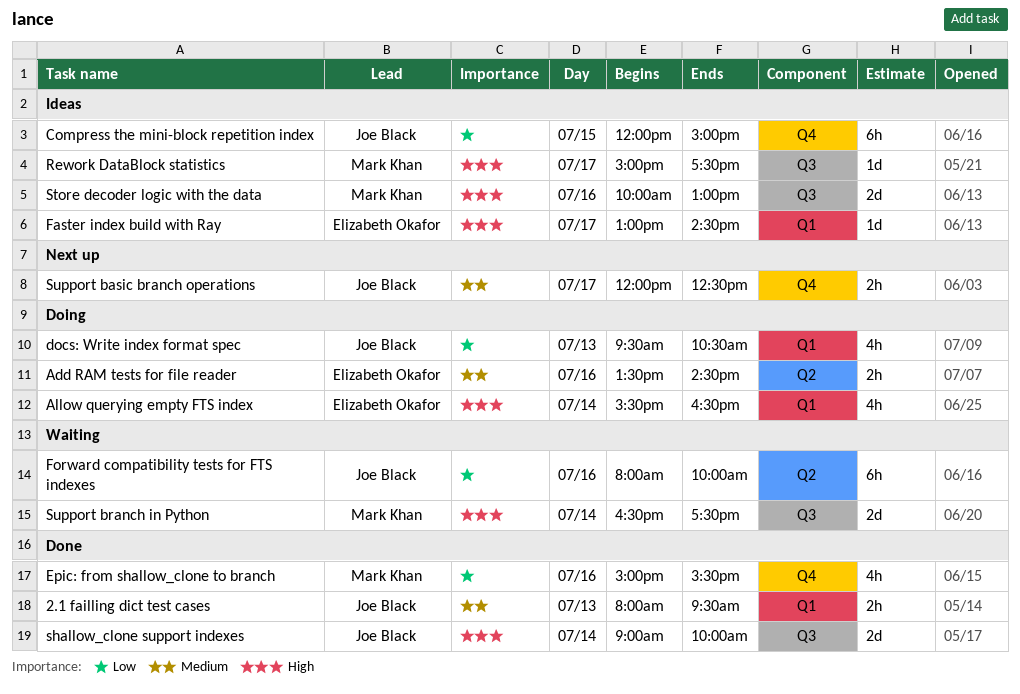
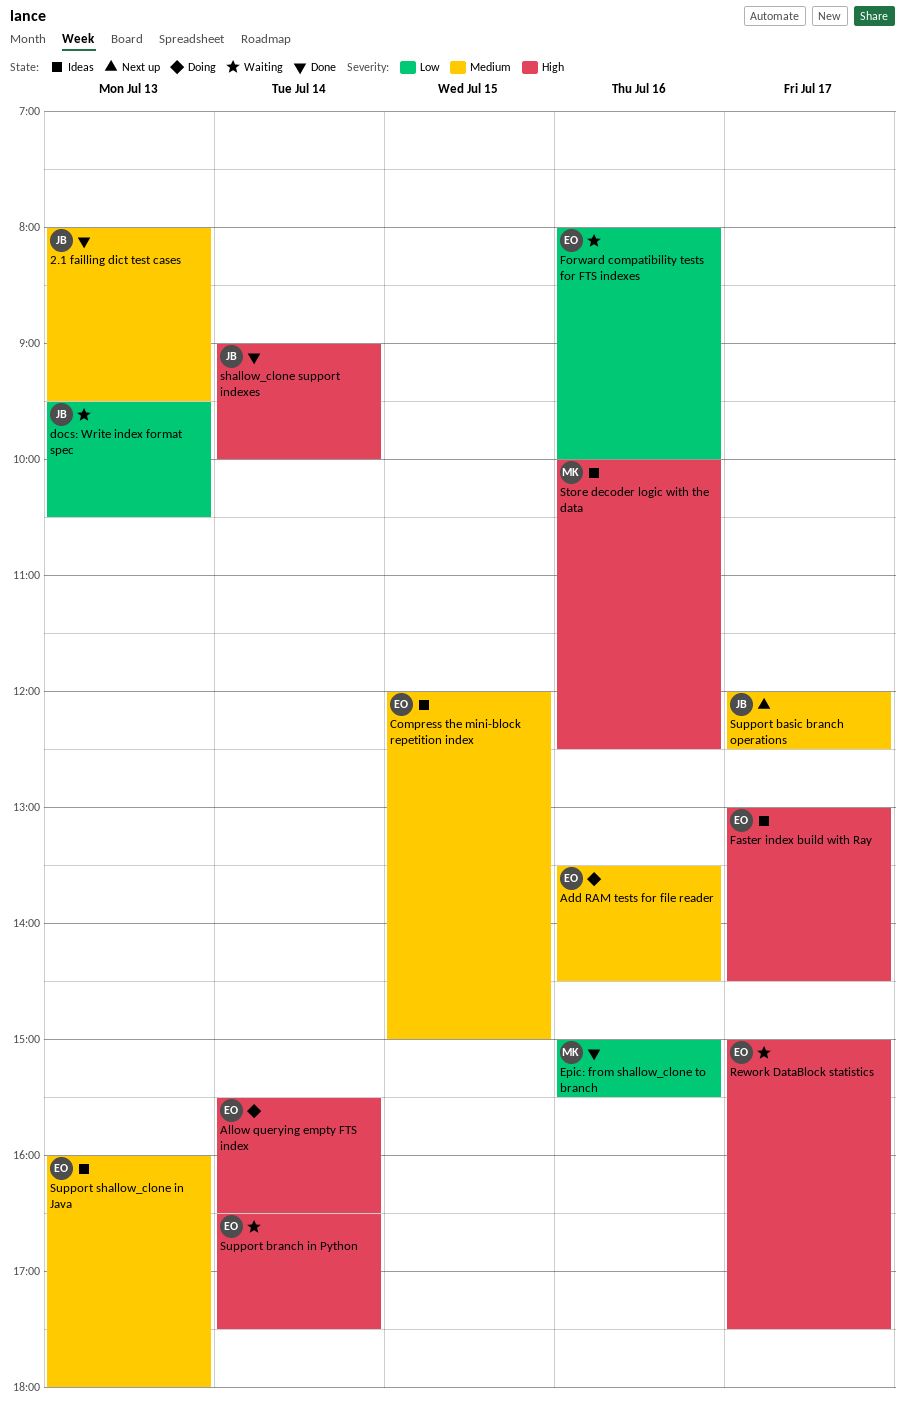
Compress the mini-block repetition index, owner: Joe Black -> Elizabeth Okafor
Compress the mini-block repetition index, priority: Low -> Medium
docs: Write index format spec, status: Doing -> Waiting
Forward compatibility tests for FTS indexes, owner: Joe Black -> Elizabeth Okafor
Rework DataBlock statistics, status: Ideas -> Waiting
Rework DataBlock statistics, owner: Mark Khan -> Elizabeth Okafor
Store decoder logic with the data, ends: 13:00 -> 12:30
Support branch in Python, owner: Mark Khan -> Elizabeth Okafor
Support shallow_clone in Java: none -> present

